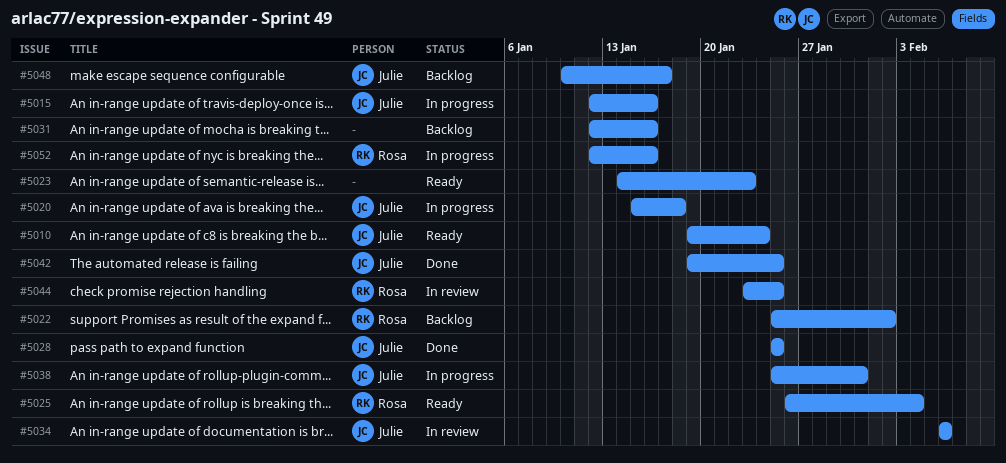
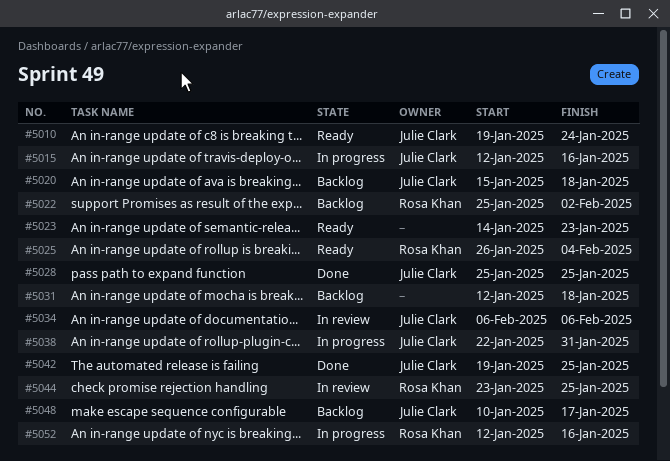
#5020, status: In progress -> Backlog
#5031, due: Jan 16 -> Jan 18
#5038, start: Jan 25 -> Jan 22

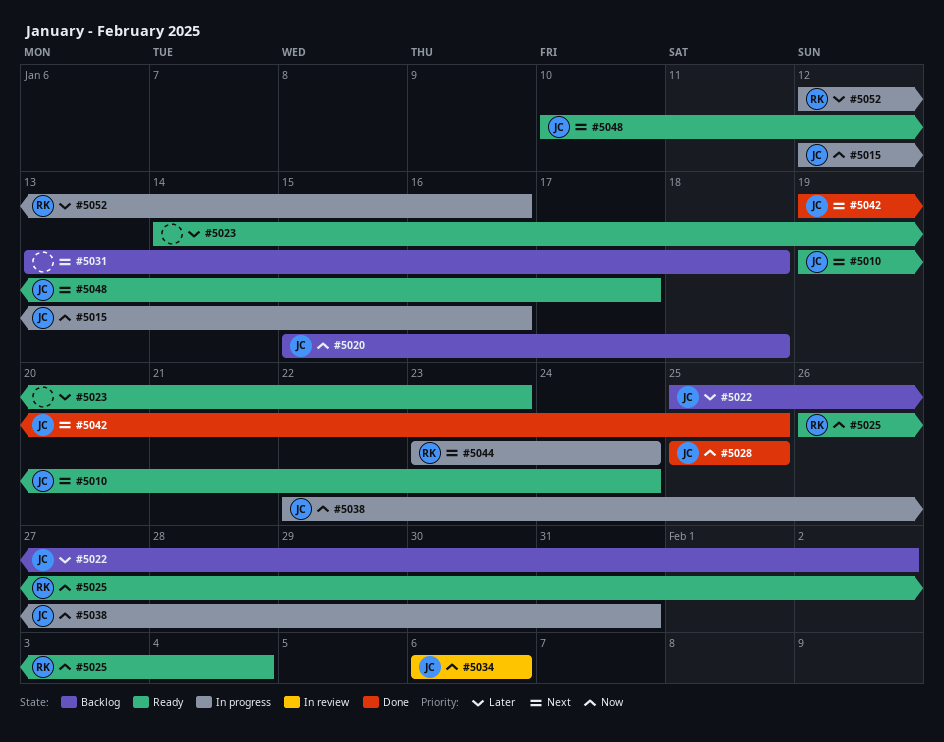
#5022, owner: Rosa Khan -> Julie Clark
#5031, start: Jan 12 -> Jan 13
#5044, status: In review -> In progress
#5044, due: Jan 25 -> Jan 24
#5048, status: Backlog -> Ready

